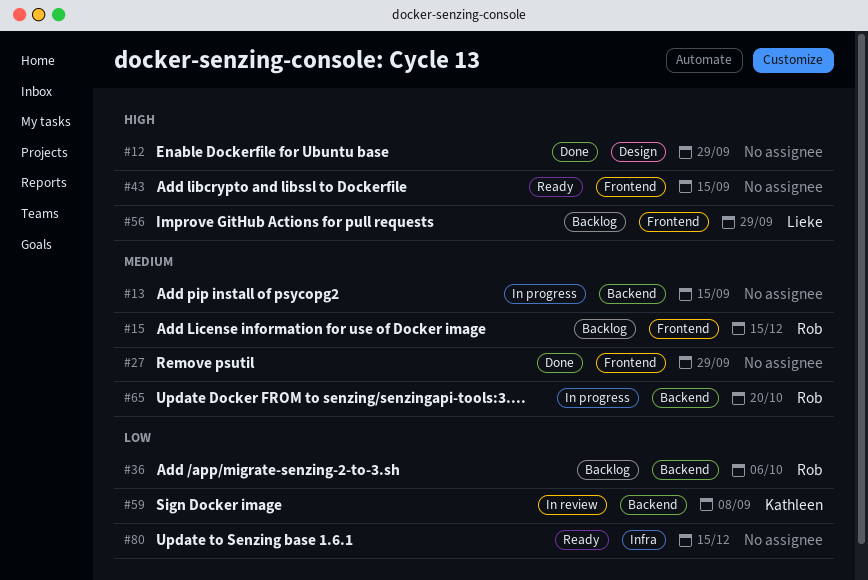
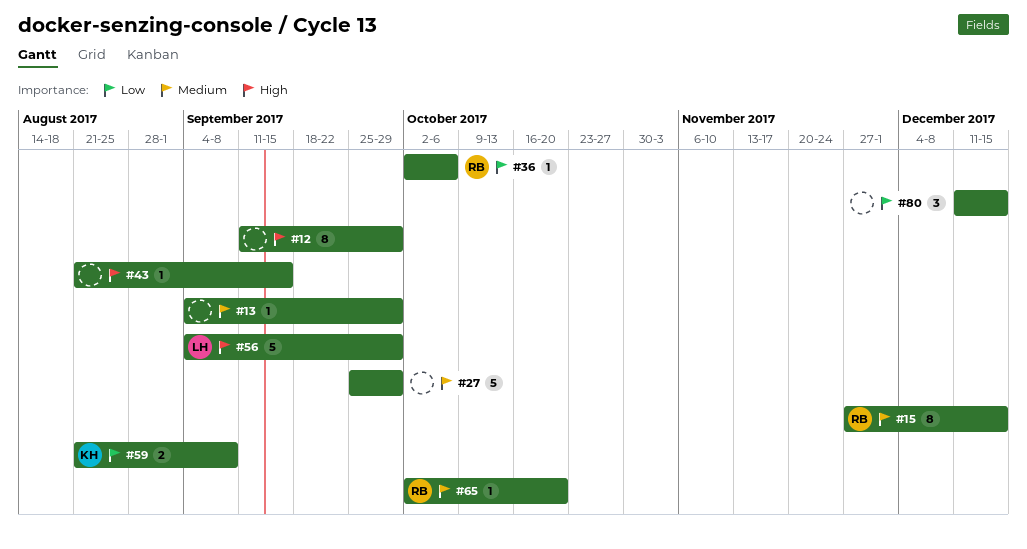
#13, due: Sep 15 -> Sep 29

